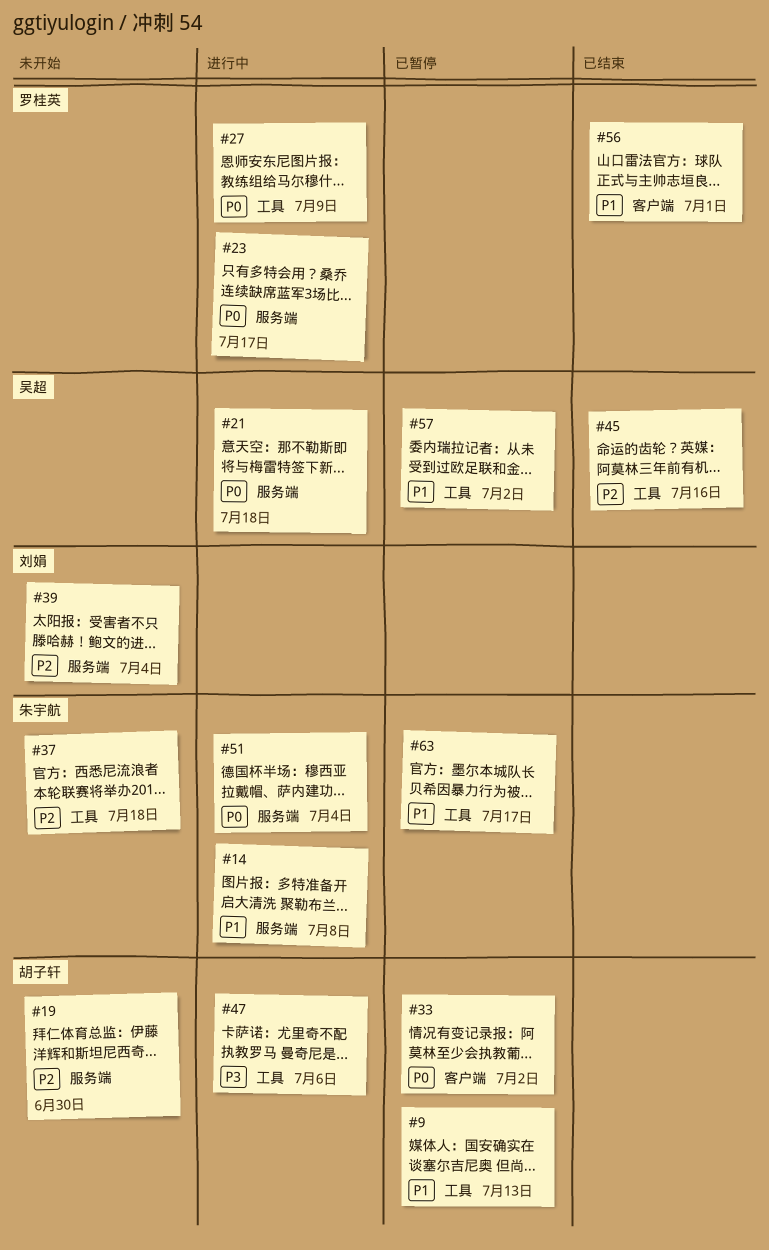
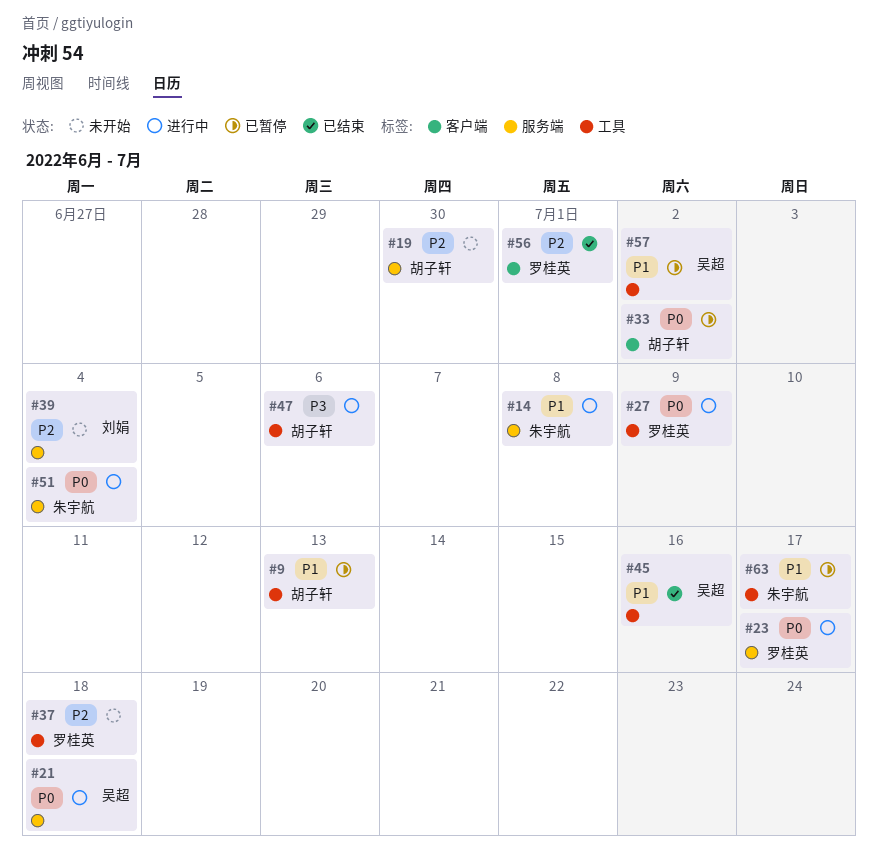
#37, owner: 朱宇航 -> 罗桂英
#45, priority: P2 -> P1
#56, priority: P1 -> P2

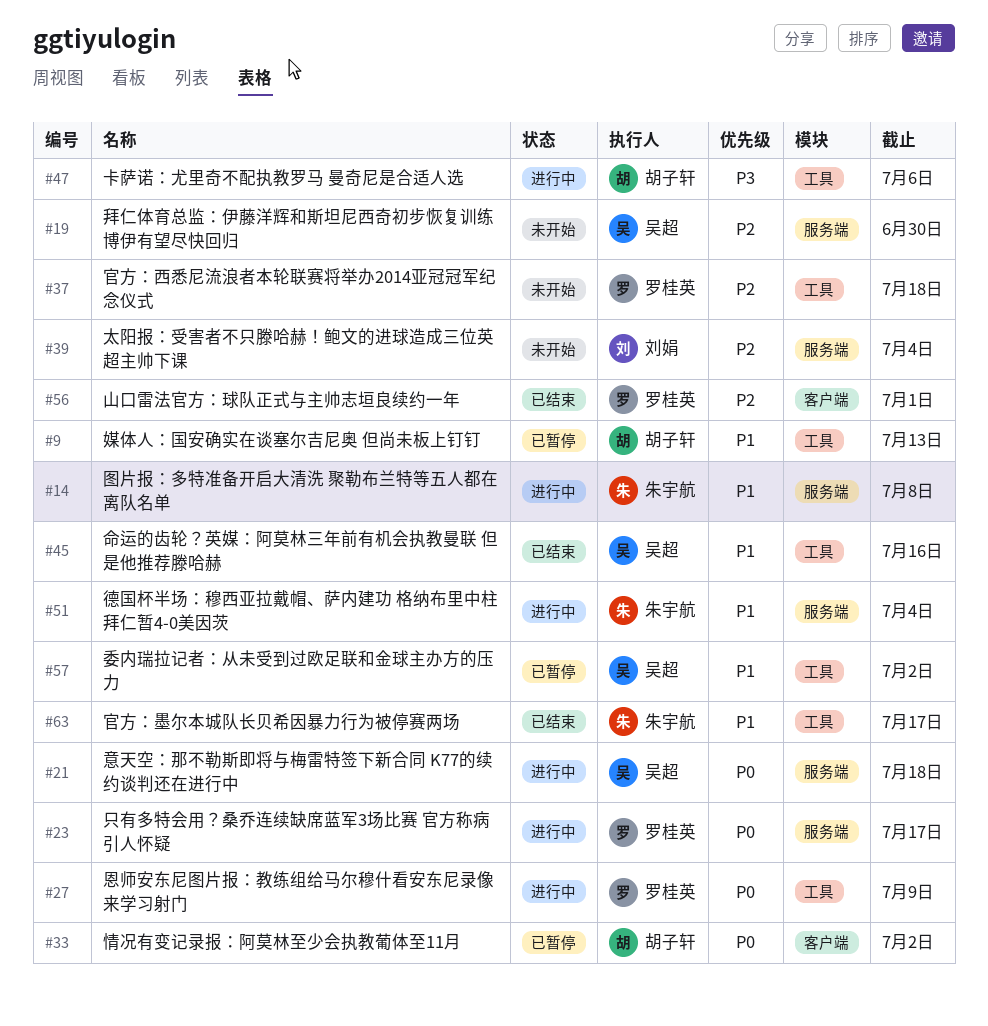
#19, owner: 胡子轩 -> 吴超
#51, priority: P0 -> P1
#63, status: 已暂停 -> 已结束

